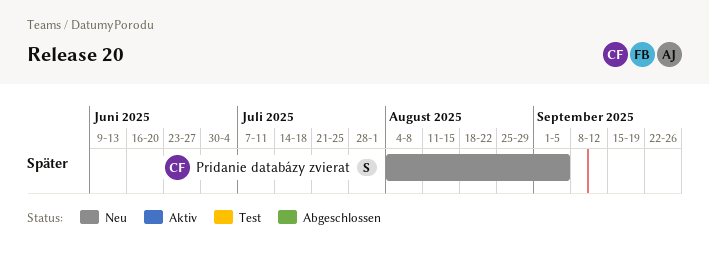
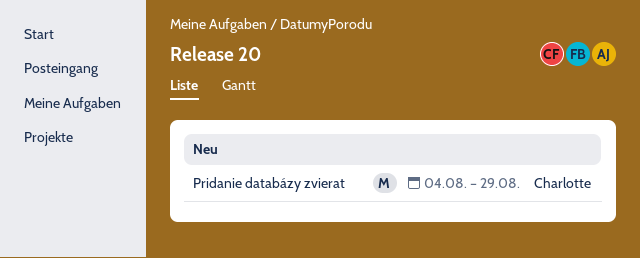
Pridanie databázy zvierat, estimate: S -> M
Pridanie databázy zvierat, due: Sep 5 -> Aug 29

